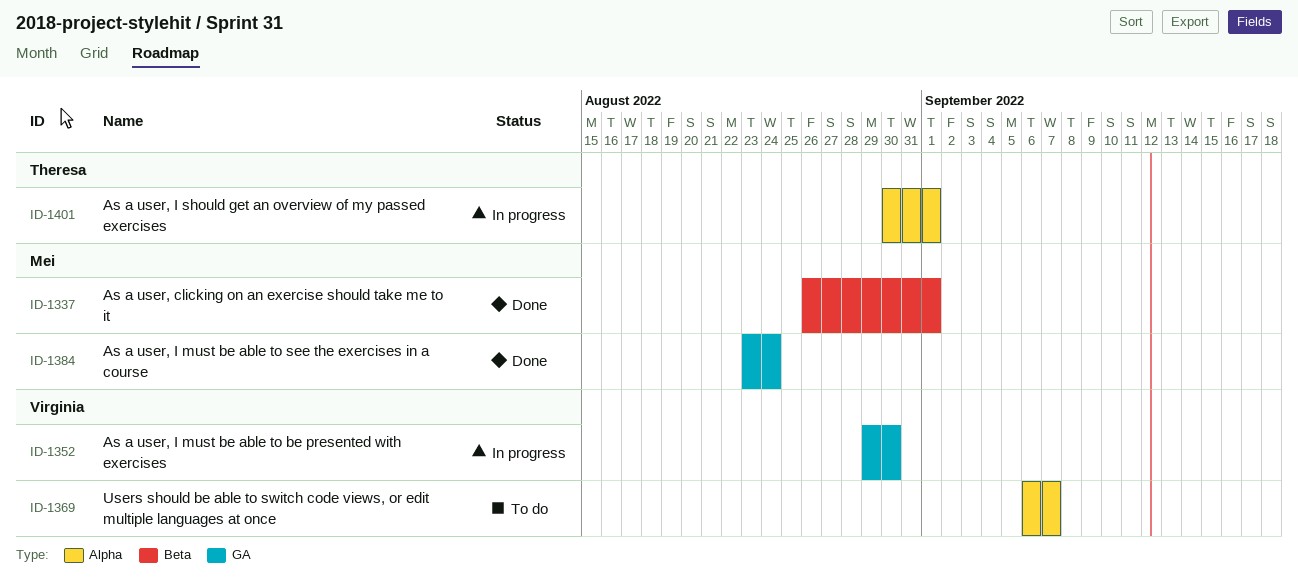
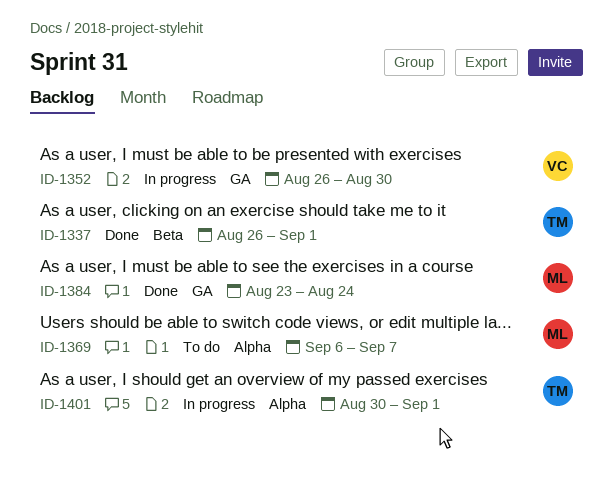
ID-1337, owner: Mei -> Theresa
ID-1352, start: Aug 29 -> Aug 26
ID-1369, owner: Virginia -> Mei

